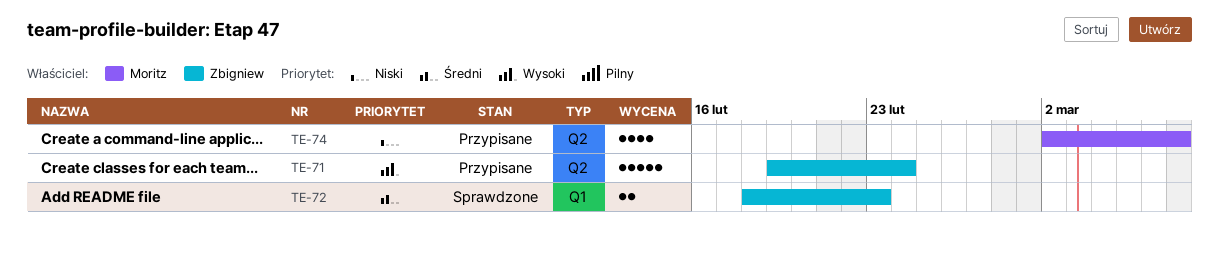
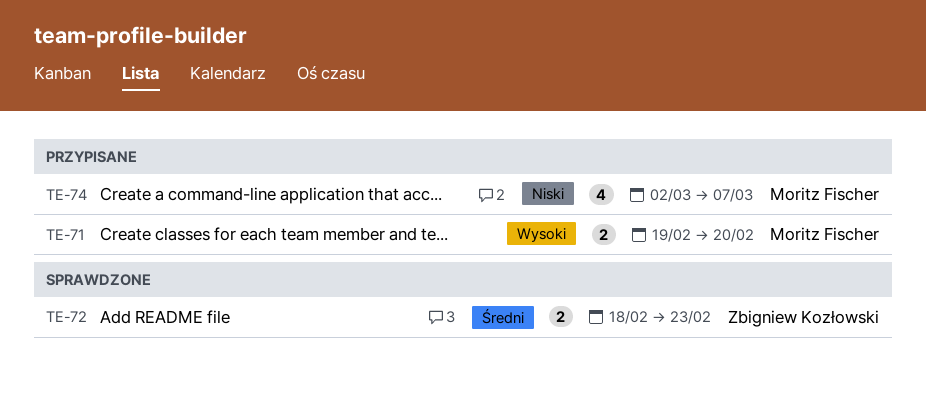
TE-71, owner: Zbigniew Kozłowski -> Moritz Fischer
TE-71, estimate: 5 -> 2
TE-71, due: Feb 24 -> Feb 20

